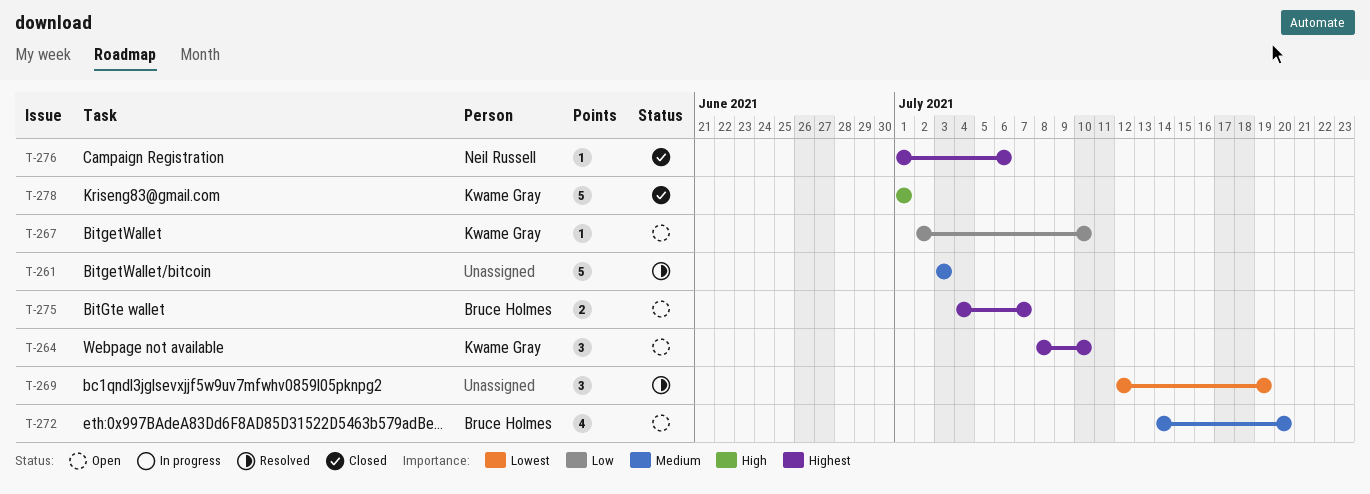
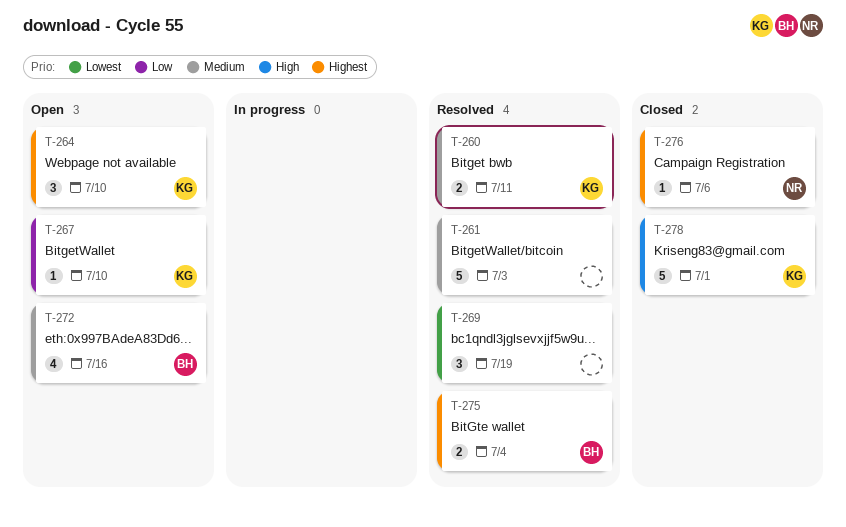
T-260: none -> present
T-272, due: Jul 20 -> Jul 16
T-275, status: Open -> Resolved
T-275, due: Jul 7 -> Jul 4

